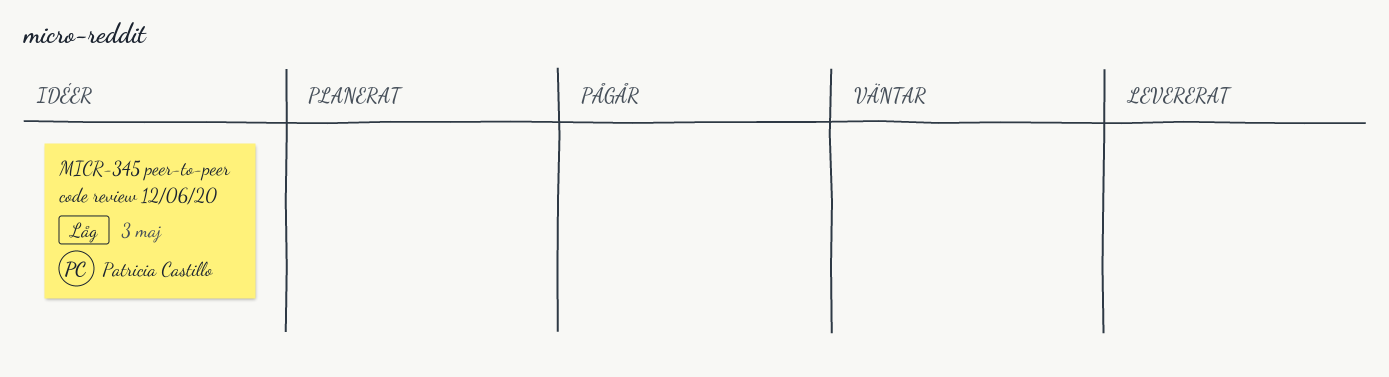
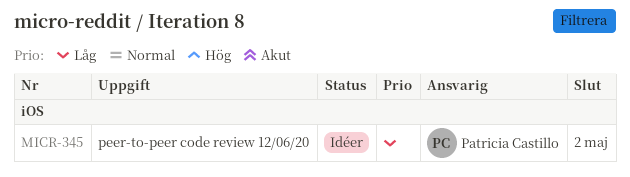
MICR-345, due: May 3 -> May 2

